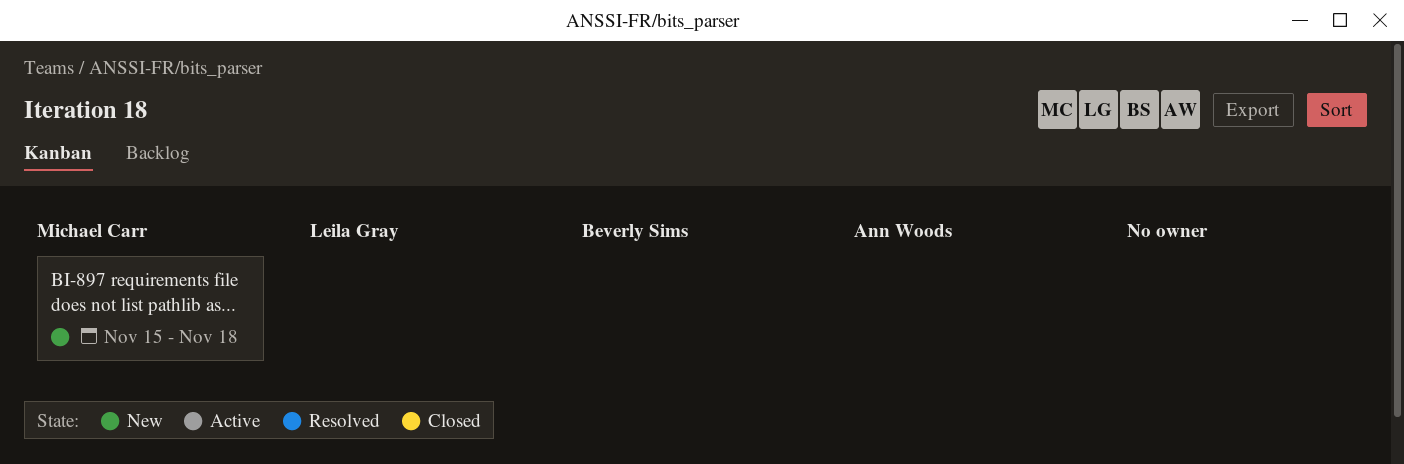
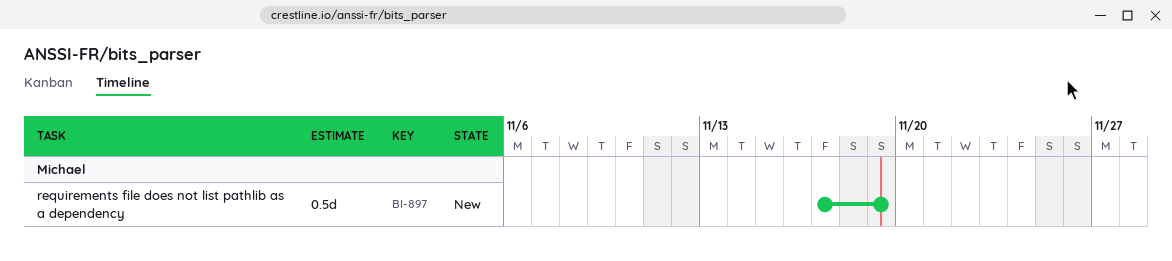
BI-897, start: Nov 15 -> Nov 17
BI-897, due: Nov 18 -> Nov 19

